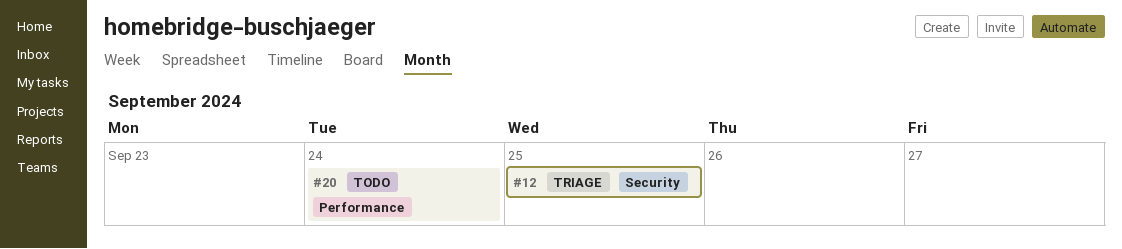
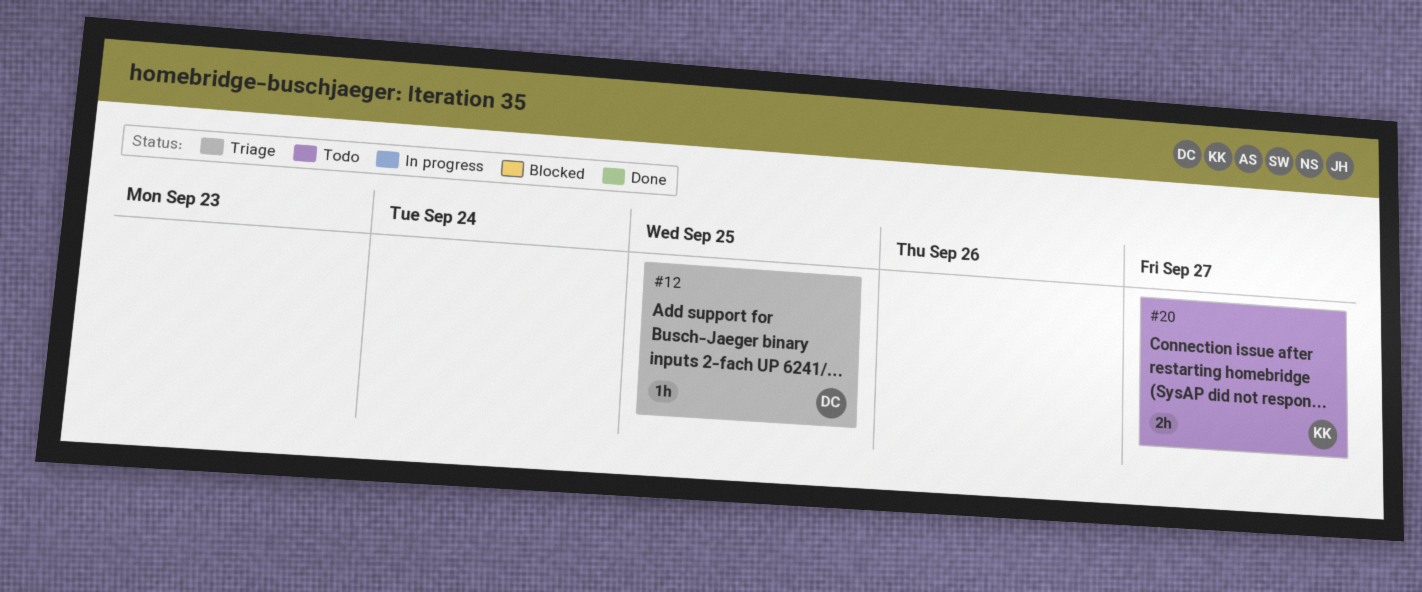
#20, due: Sep 24 -> Sep 27

